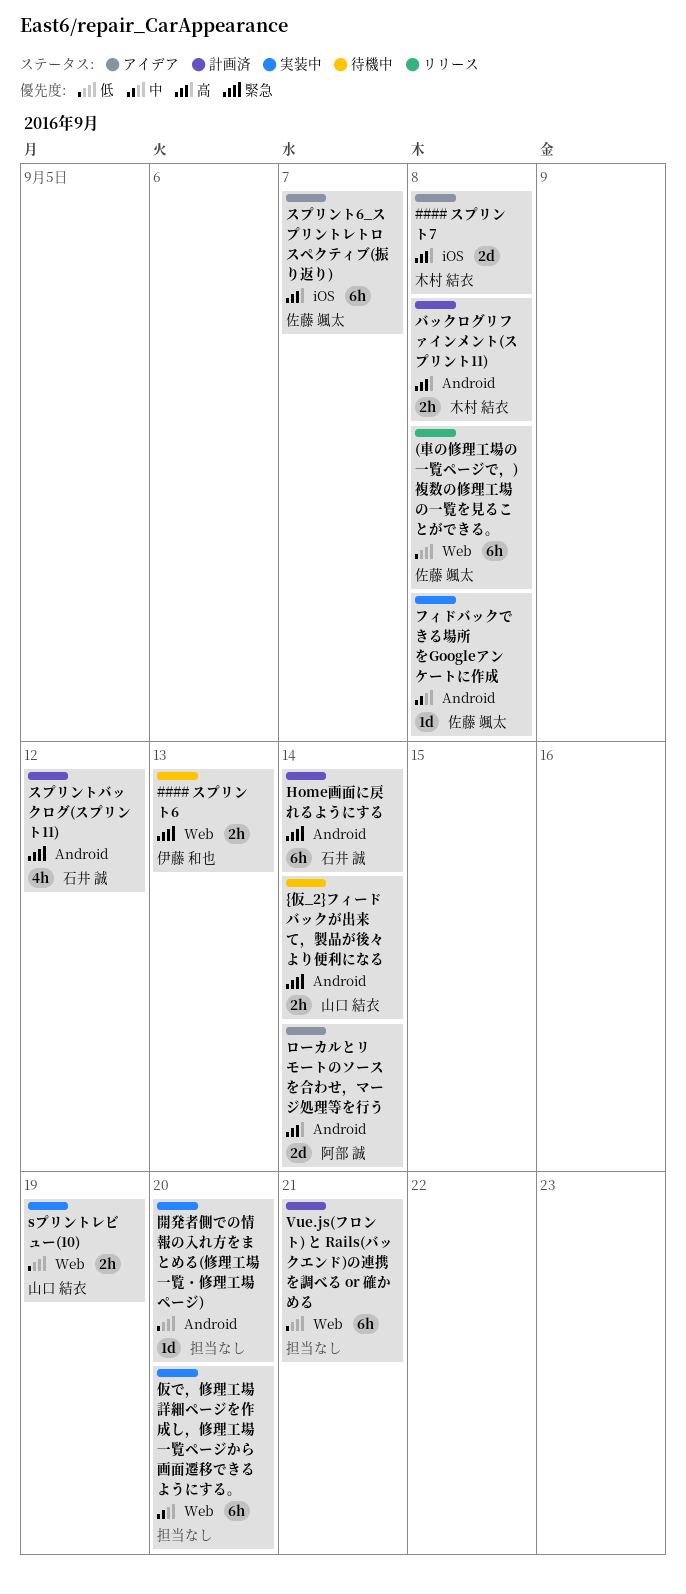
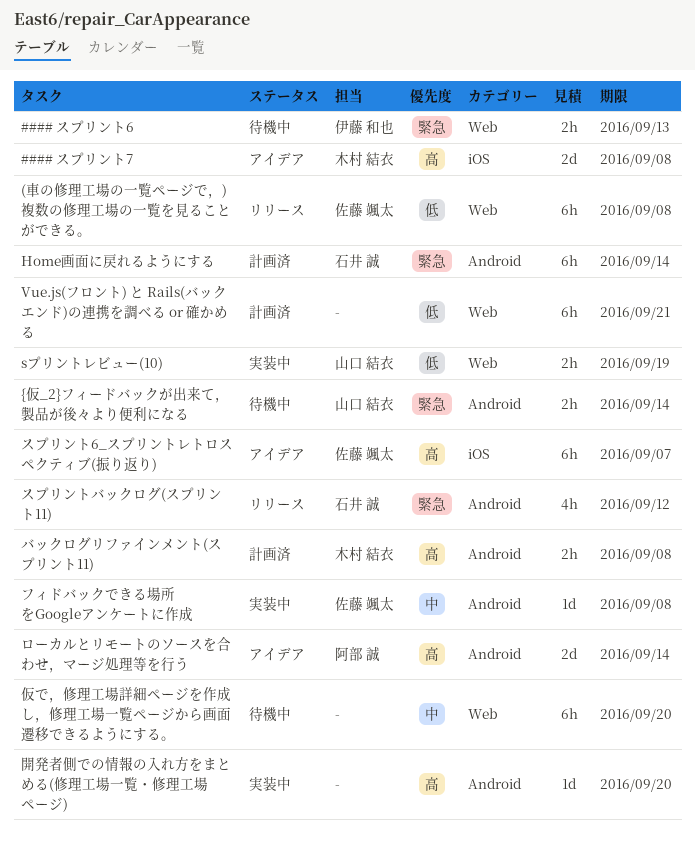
スプリントバックログ(スプリント11), status: 計画済 -> リリース
仮で，修理工場詳細ページを作成し，修理工場一覧ページから画面遷移できるようにする。, status: 実装中 -> 待機中
開発者側での情報の入れ方をまとめる(修理工場一覧・修理工場ページ), priority: 低 -> 高

